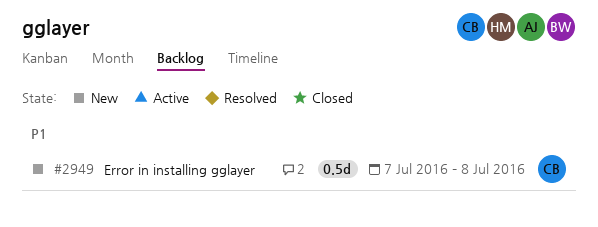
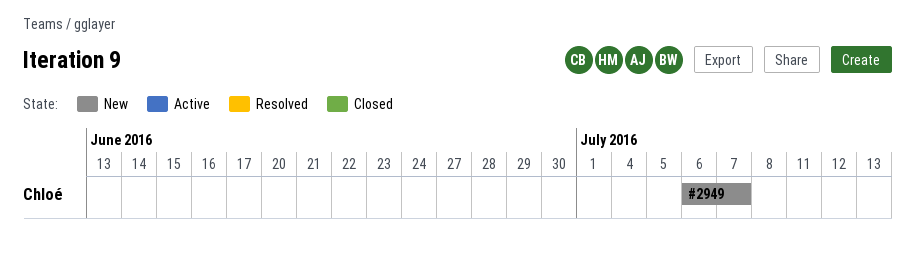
#2949, start: Jul 7 -> Jul 6
#2949, due: Jul 8 -> Jul 7

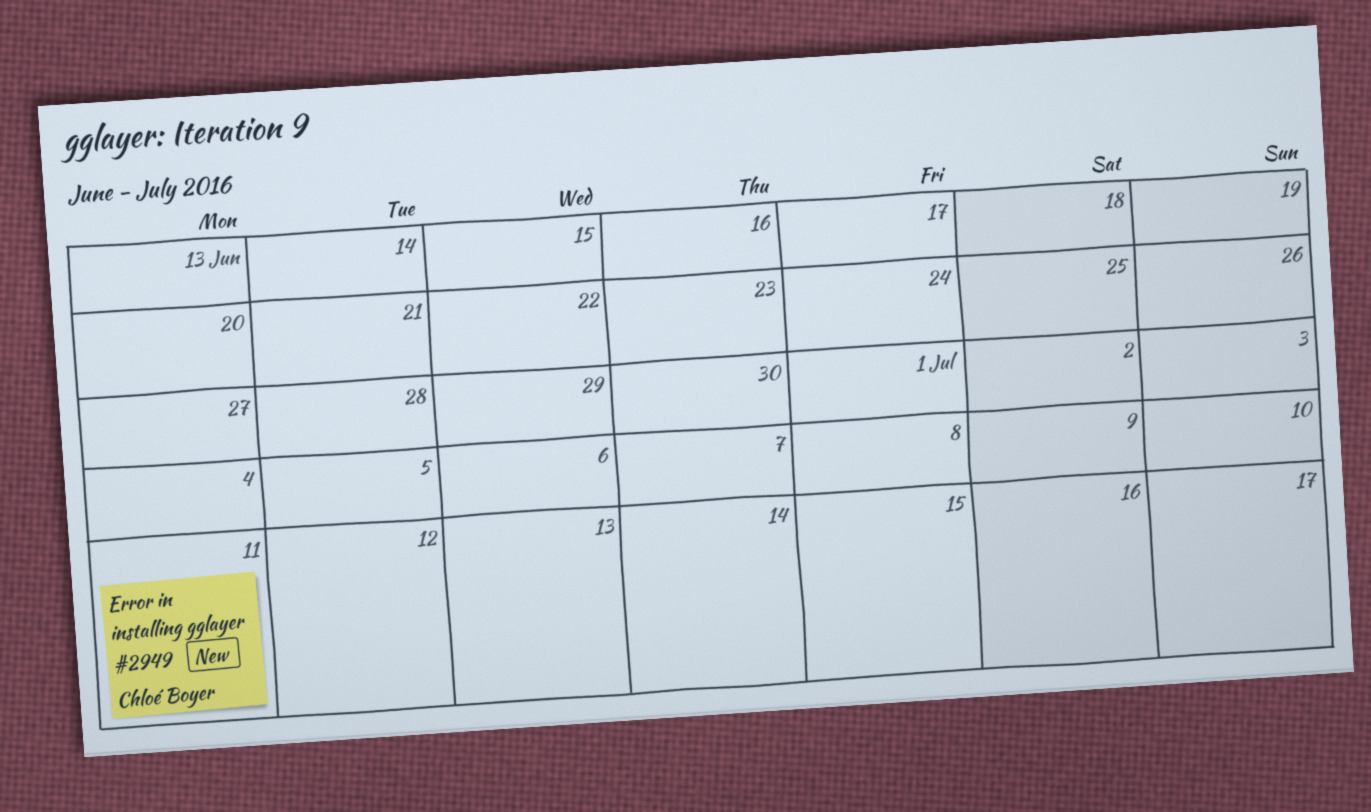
#2949, due: Jul 7 -> Jul 11

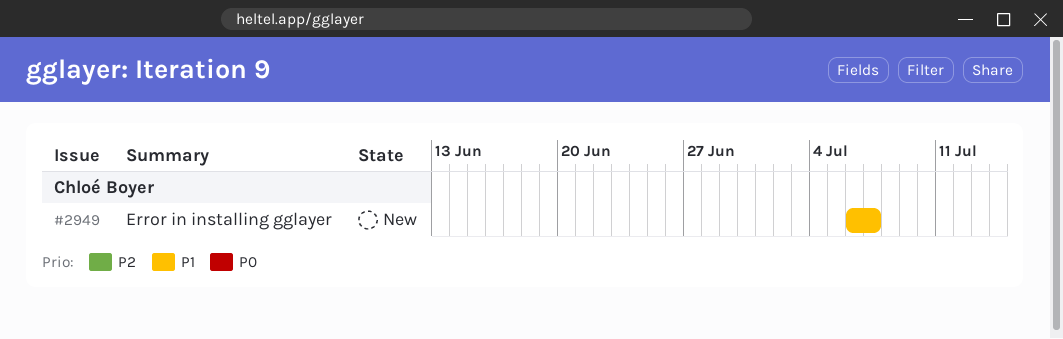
#2949, due: Jul 11 -> Jul 7

